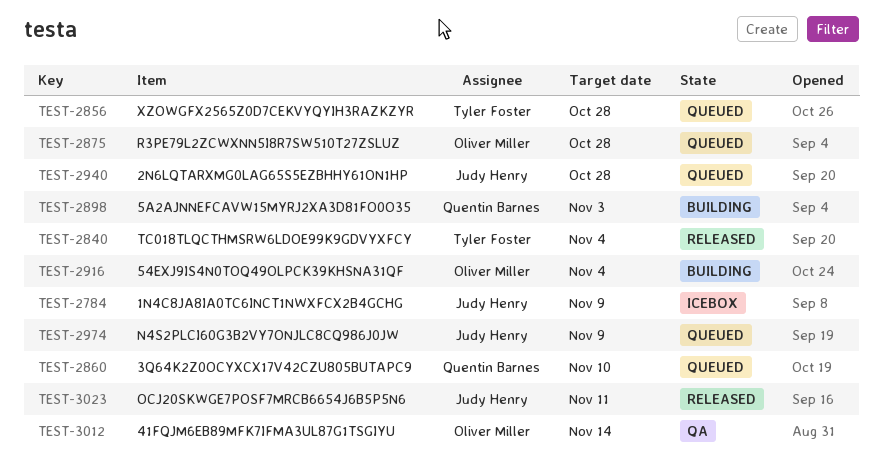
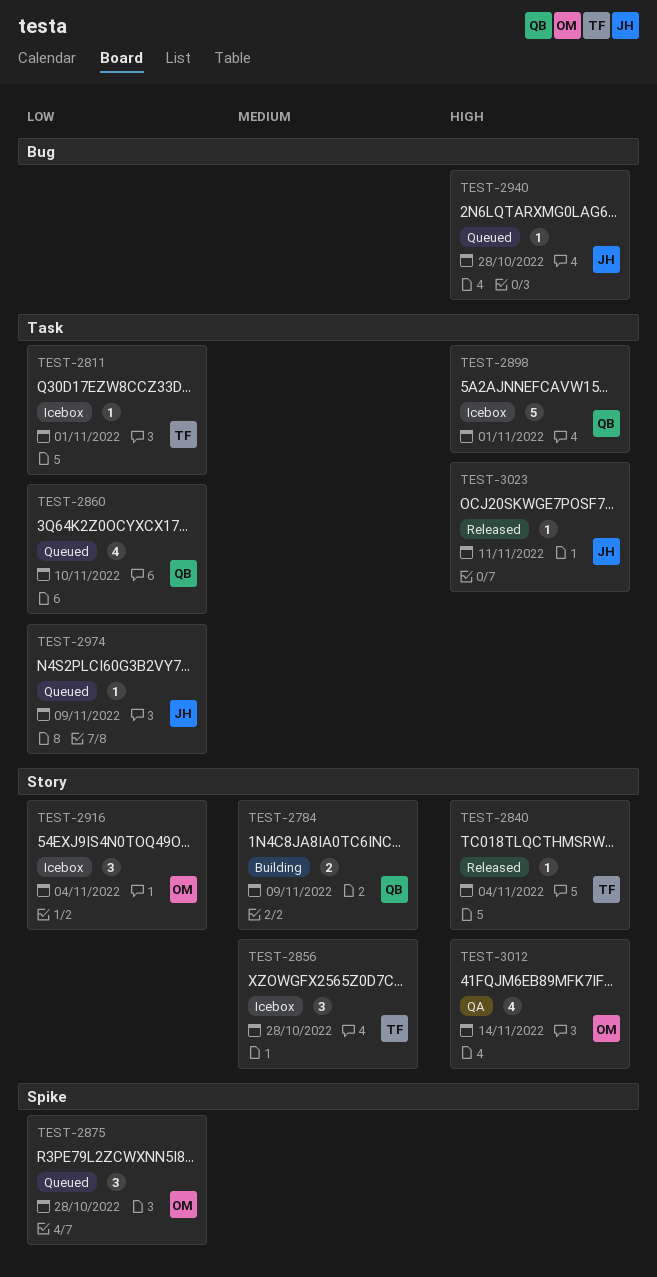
TEST-2784, status: Icebox -> Building
TEST-2784, owner: Judy Henry -> Quentin Barnes
TEST-2811: none -> present
TEST-2856, status: Queued -> Icebox
TEST-2898, status: Building -> Icebox
TEST-2898, due: Nov 3 -> Nov 1
TEST-2916, status: Building -> Icebox

